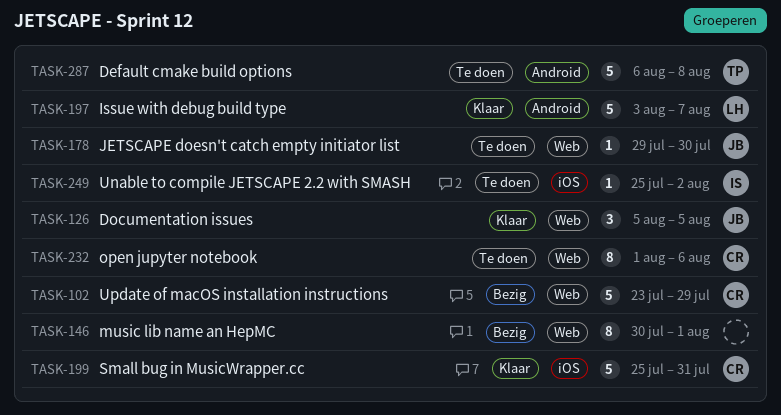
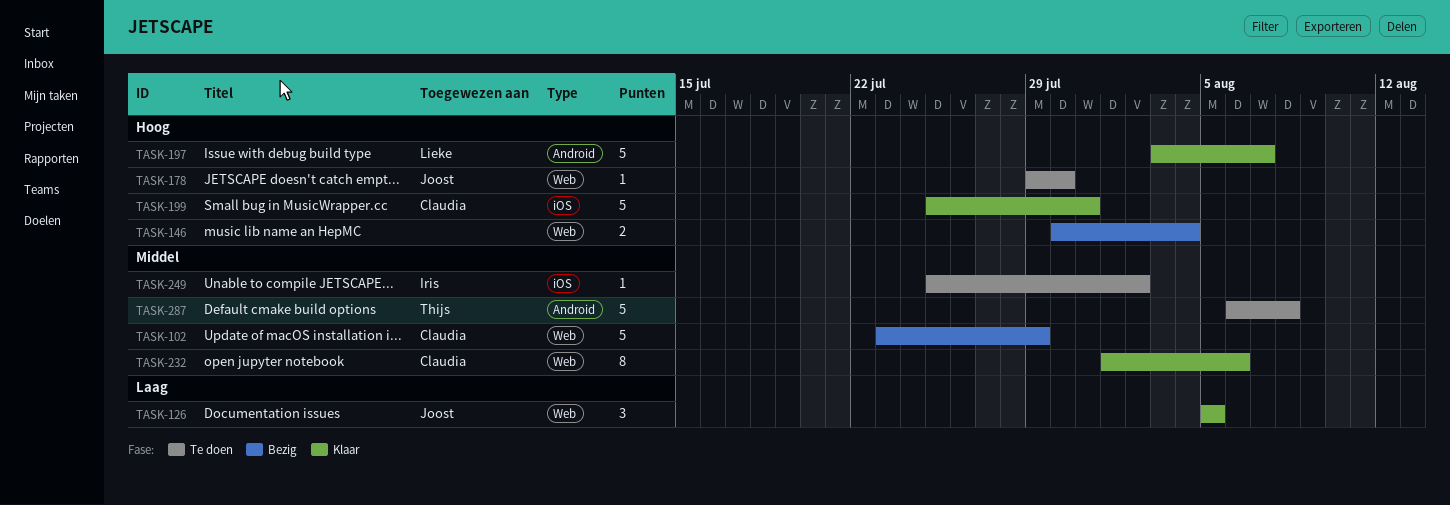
TASK-146, estimate: 8 -> 2
TASK-146, due: Aug 1 -> Aug 4
TASK-232, status: Te doen -> Klaar

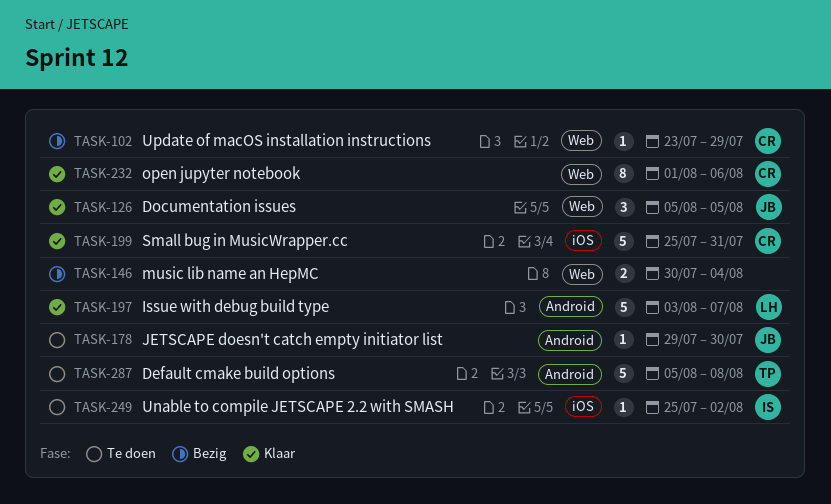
TASK-102, estimate: 5 -> 1
TASK-178, label: Web -> Android
TASK-287, start: Aug 6 -> Aug 5

